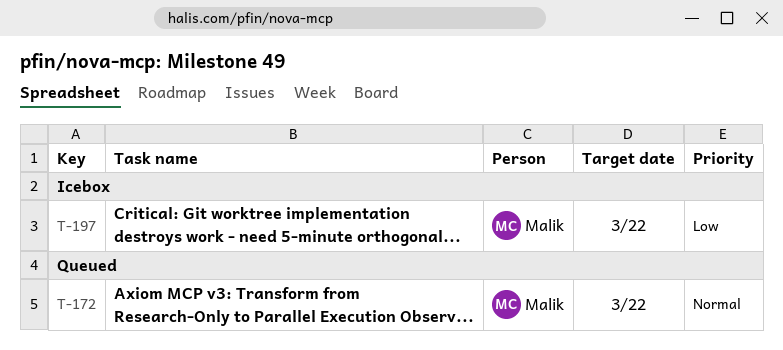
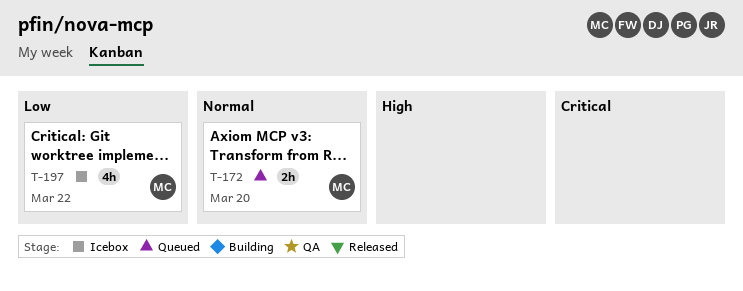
T-172, due: Mar 22 -> Mar 20

